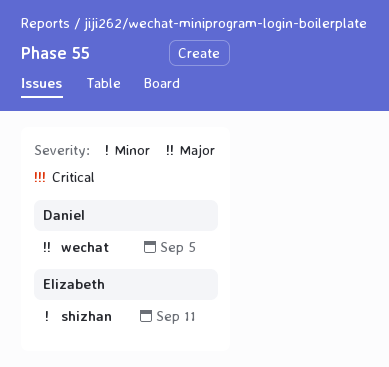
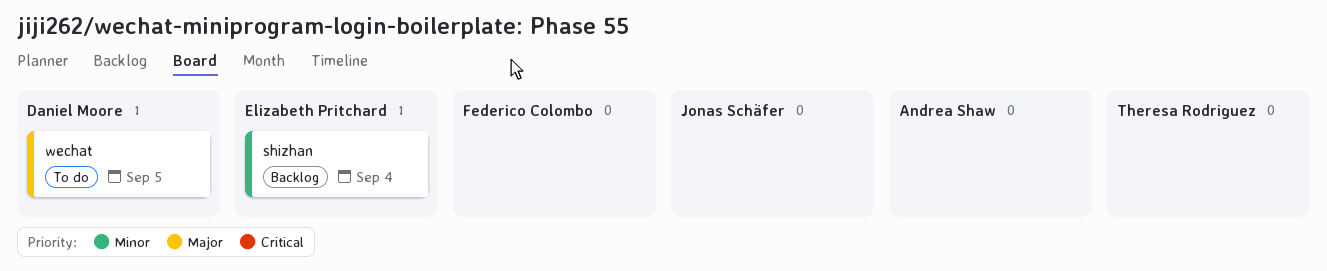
shizhan, due: Sep 11 -> Sep 4

